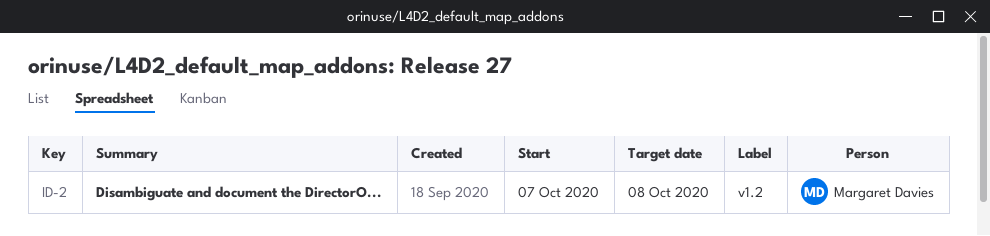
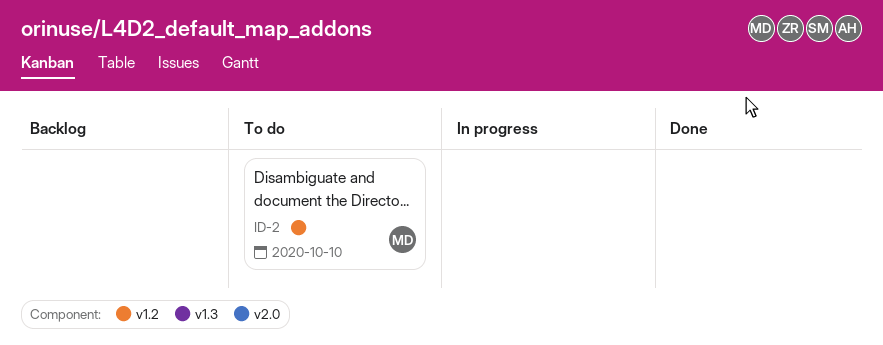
ID-2, due: Oct 8 -> Oct 10

